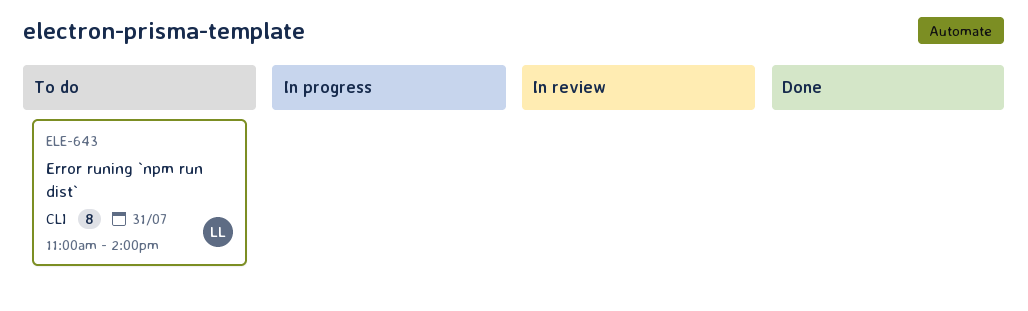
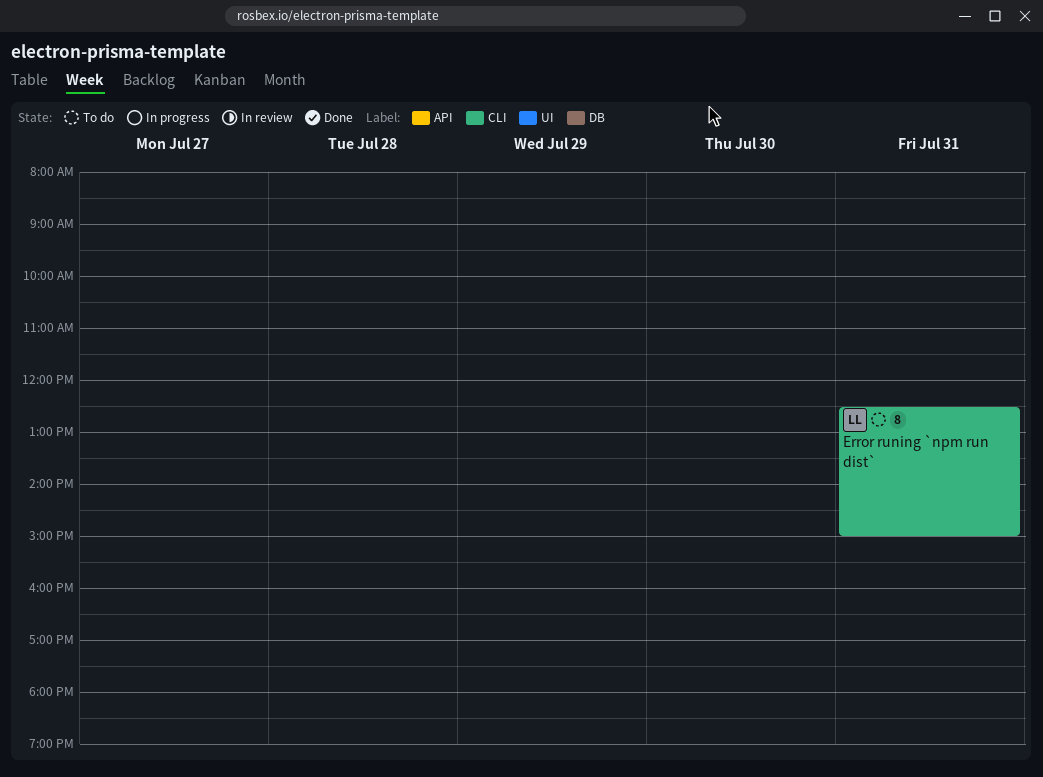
Error runing `npm run dist`, begins: 11:00 -> 12:30
Error runing `npm run dist`, ends: 14:00 -> 15:00

